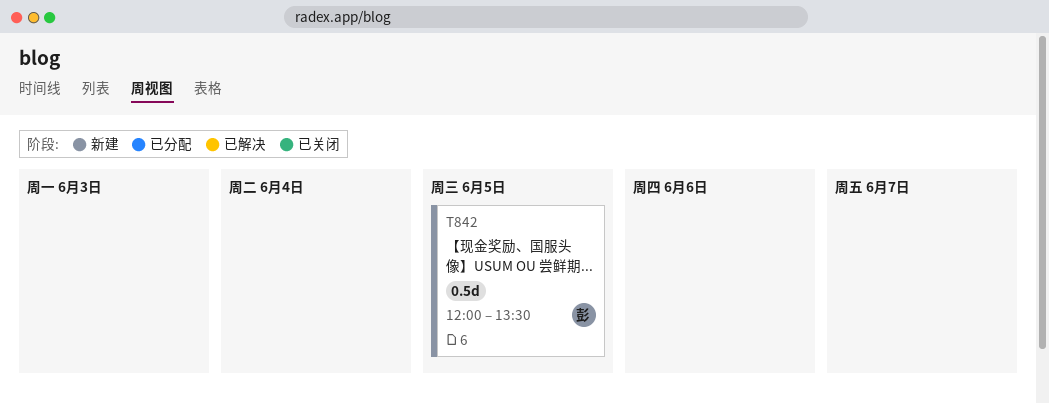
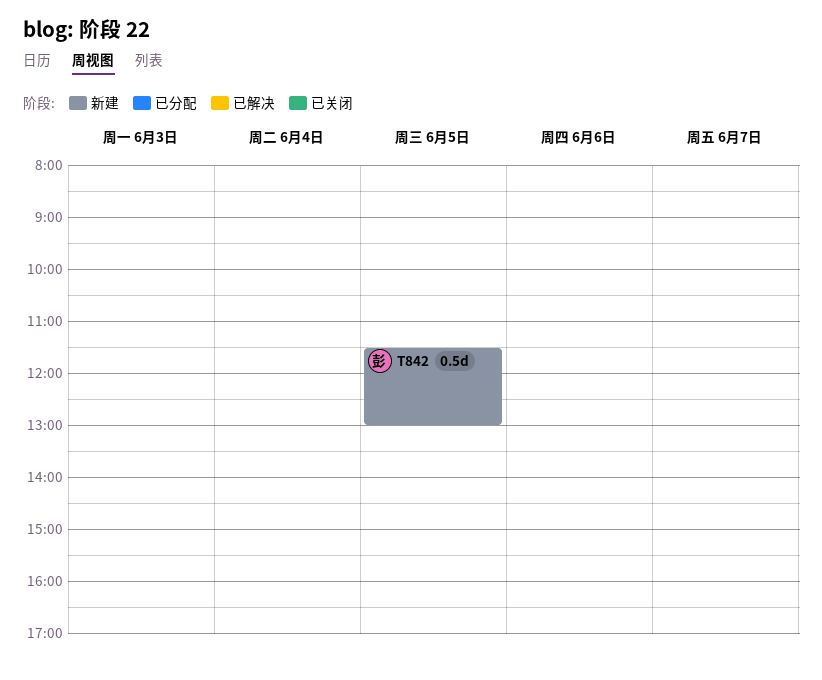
T842, begins: 12:00 -> 11:30
T842, ends: 13:30 -> 13:00

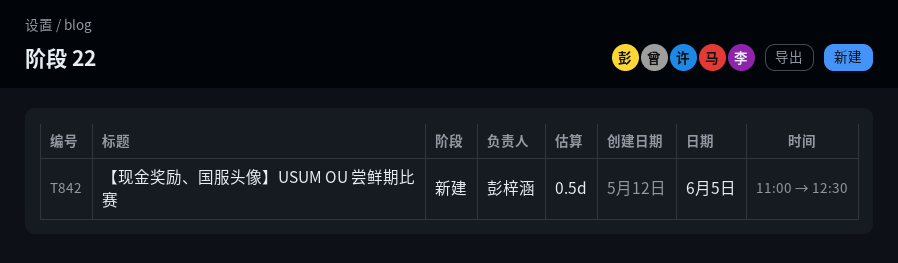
T842, begins: 11:30 -> 11:00
T842, ends: 13:00 -> 12:30

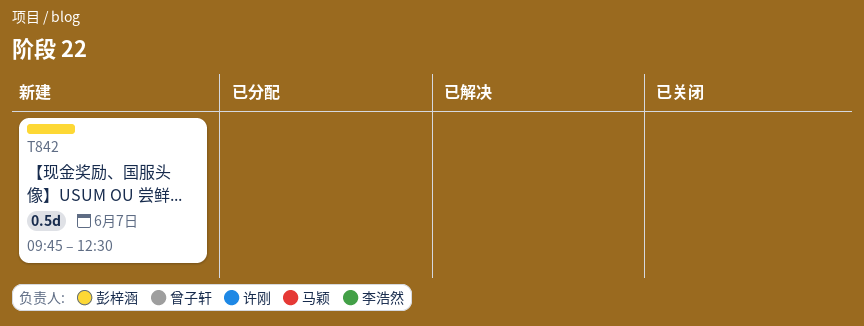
T842, day: Jun 5 -> Jun 7
T842, begins: 11:00 -> 09:45

